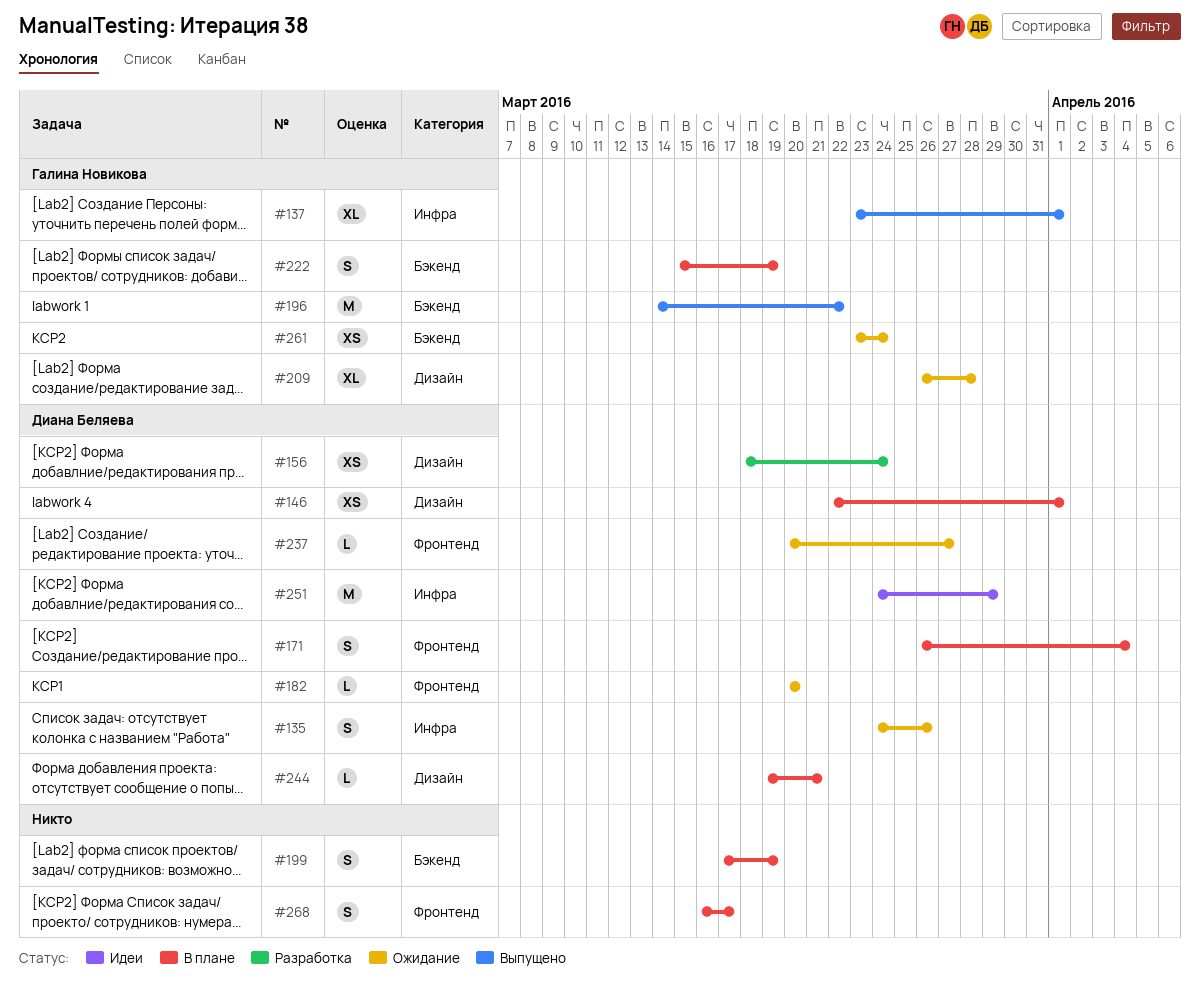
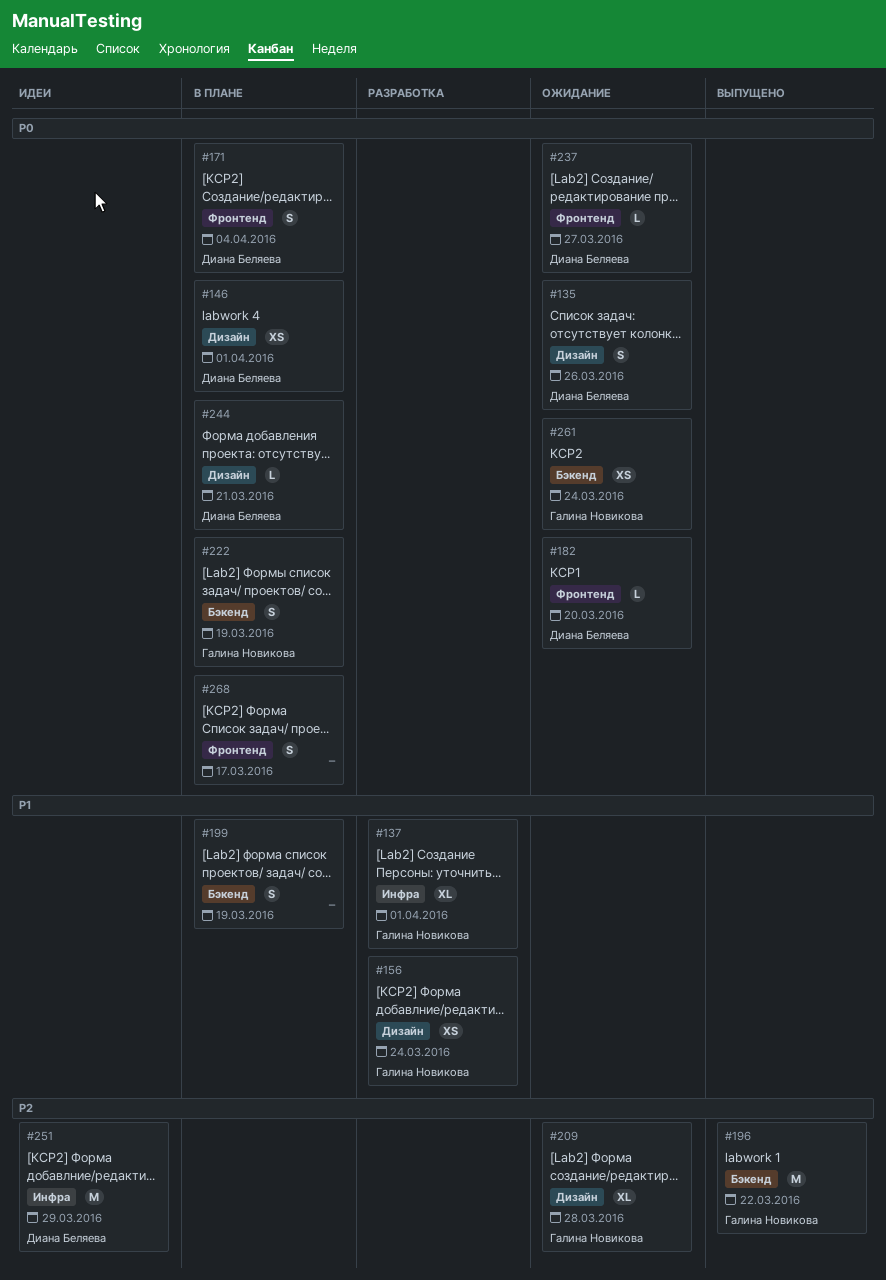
#135, label: Инфра -> Дизайн
#137, status: Выпущено -> Разработка
#156, owner: Диана Беляева -> Галина Новикова

